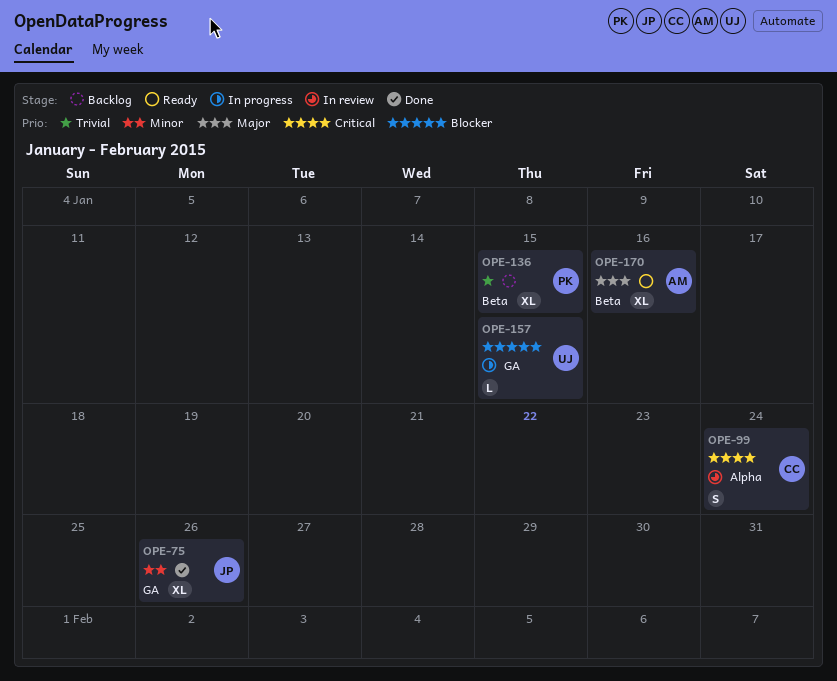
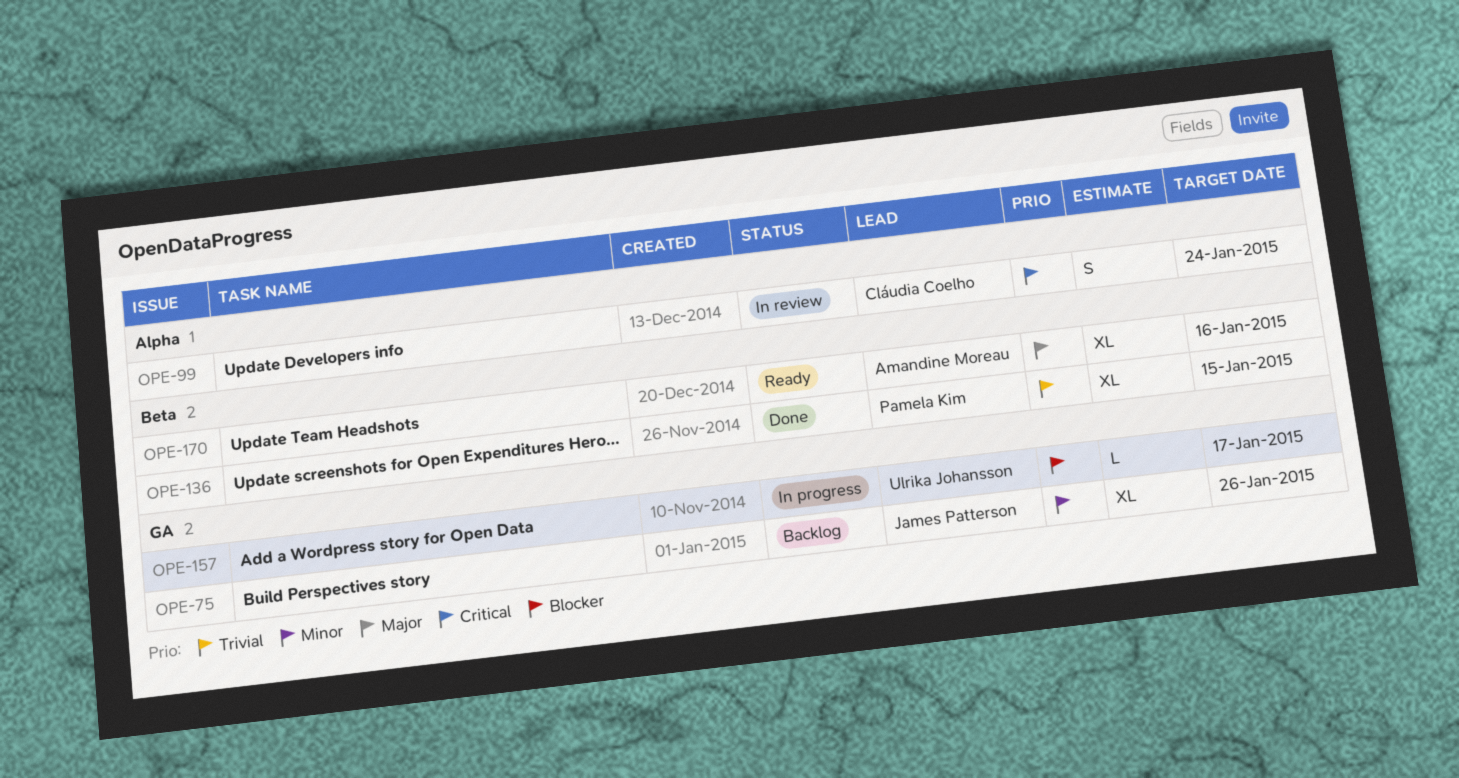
OPE-75, status: Done -> Backlog
OPE-136, status: Backlog -> Done
OPE-157, due: Jan 15 -> Jan 17

